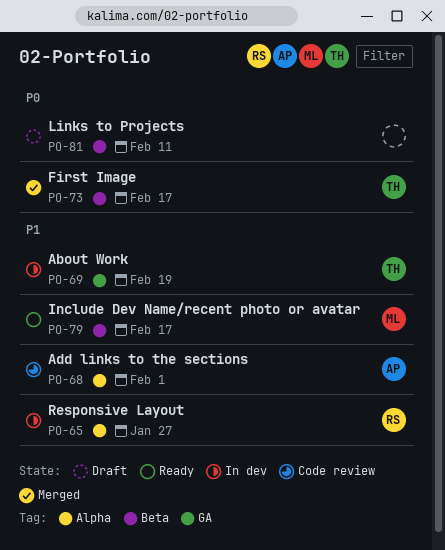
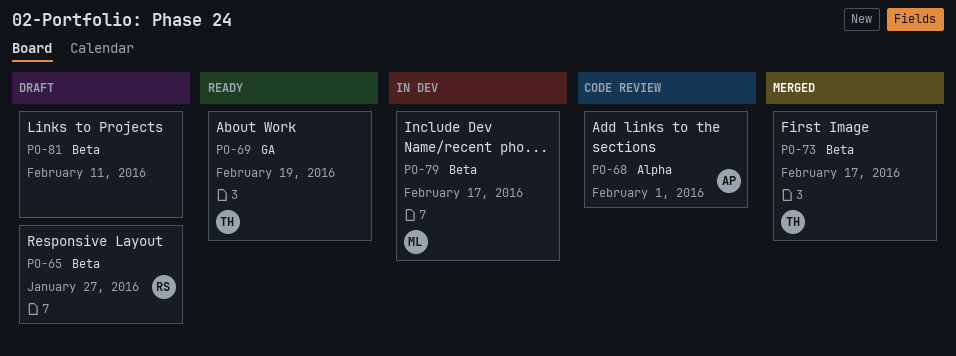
PO-65, status: In dev -> Draft
PO-65, label: Alpha -> Beta
PO-69, status: In dev -> Ready
PO-79, status: Ready -> In dev

